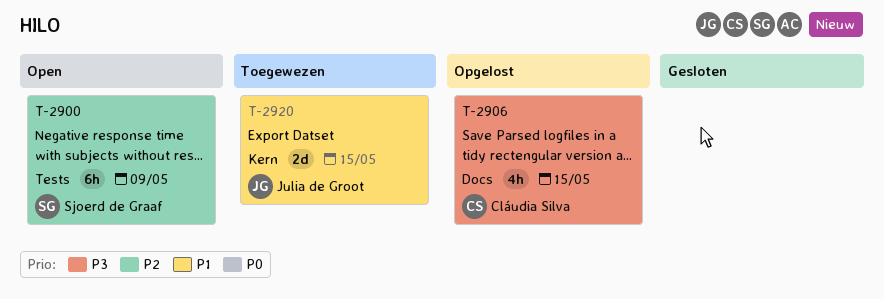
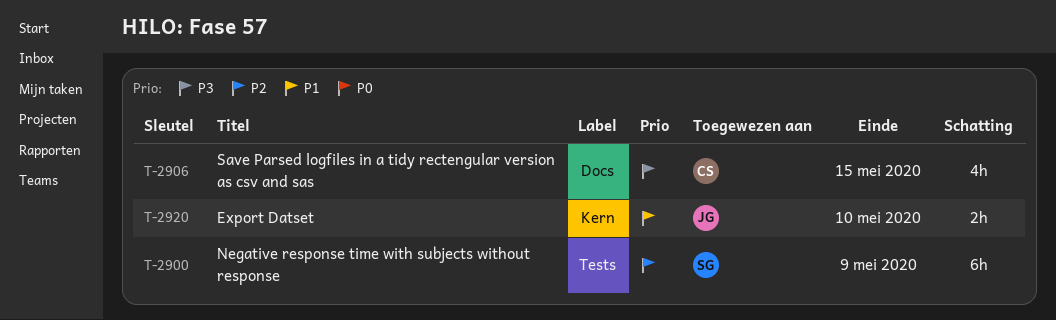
T-2920, estimate: 2d -> 2h
T-2920, due: May 15 -> May 10

